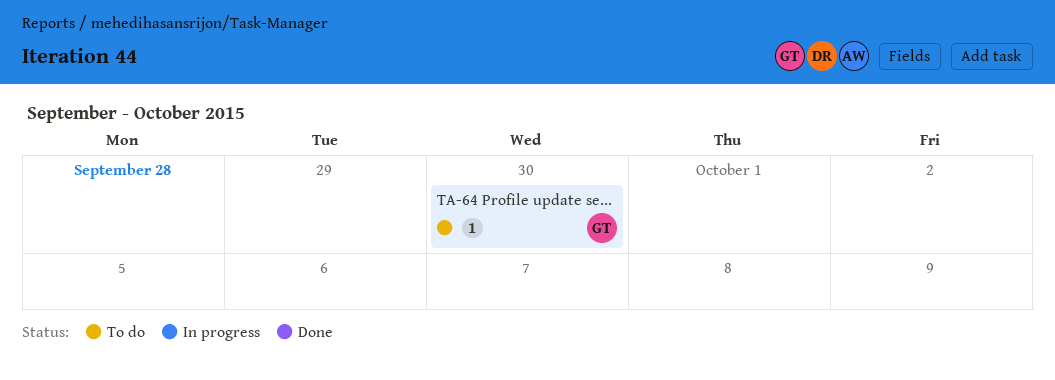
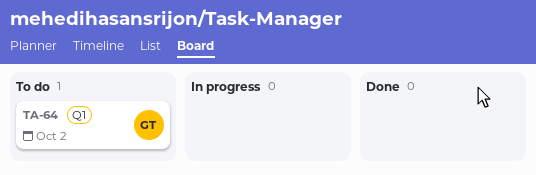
TA-64, due: Sep 30 -> Oct 2

